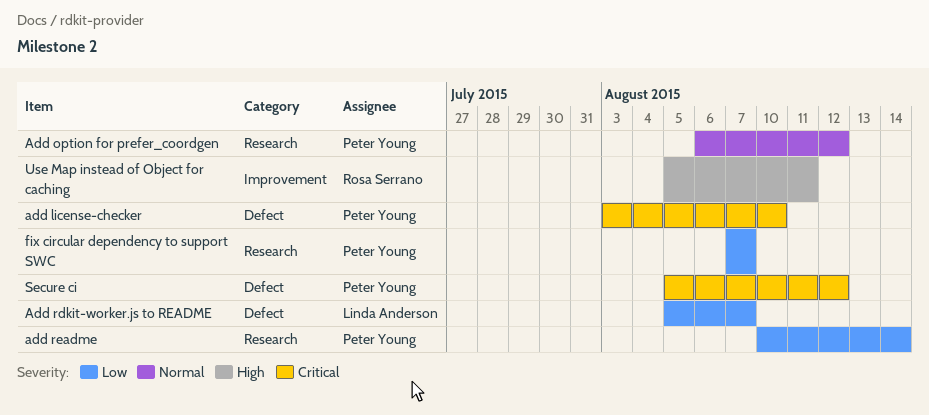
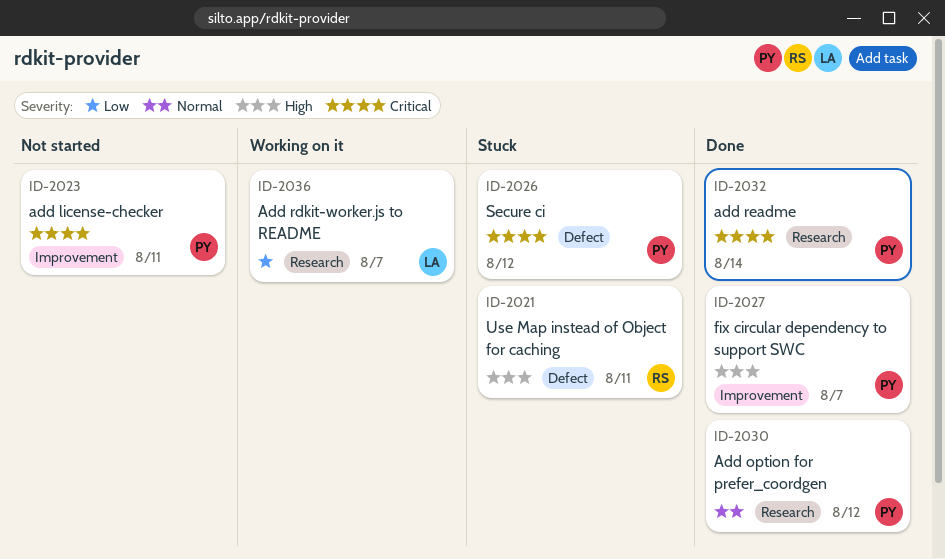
add license-checker, label: Defect -> Improvement
add license-checker, due: Aug 10 -> Aug 11
Add rdkit-worker.js to README, label: Defect -> Research
add readme, priority: Low -> Critical
fix circular dependency to support SWC, priority: Low -> High
fix circular dependency to support SWC, label: Research -> Improvement
Use Map instead of Object for caching, label: Improvement -> Defect

